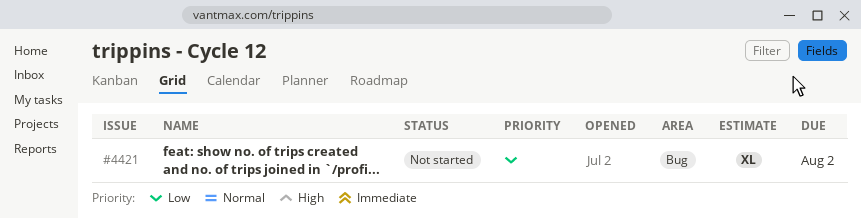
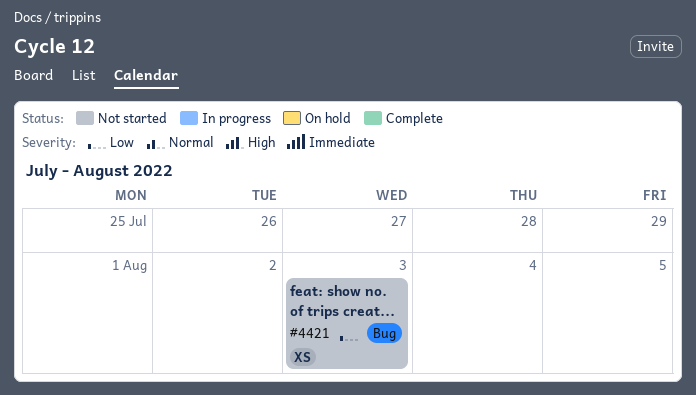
#4421, estimate: XL -> XS
#4421, due: Aug 2 -> Aug 3

